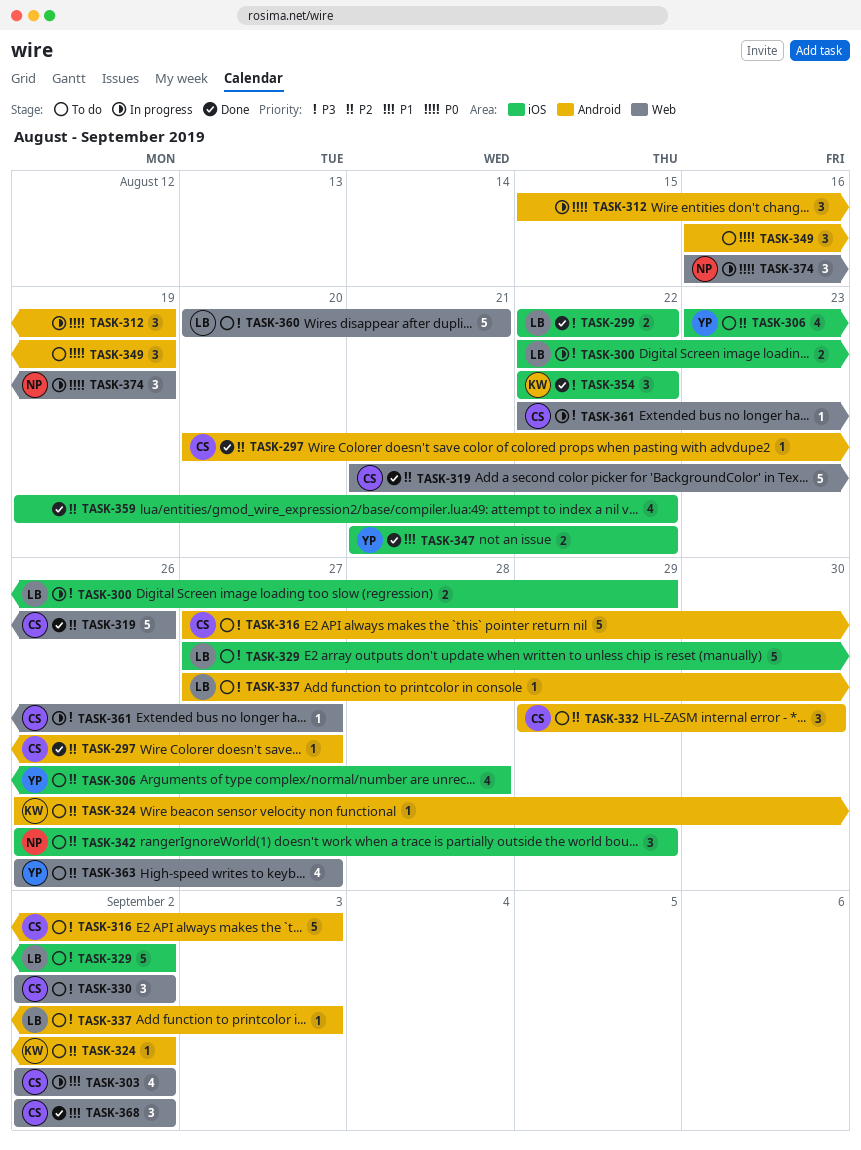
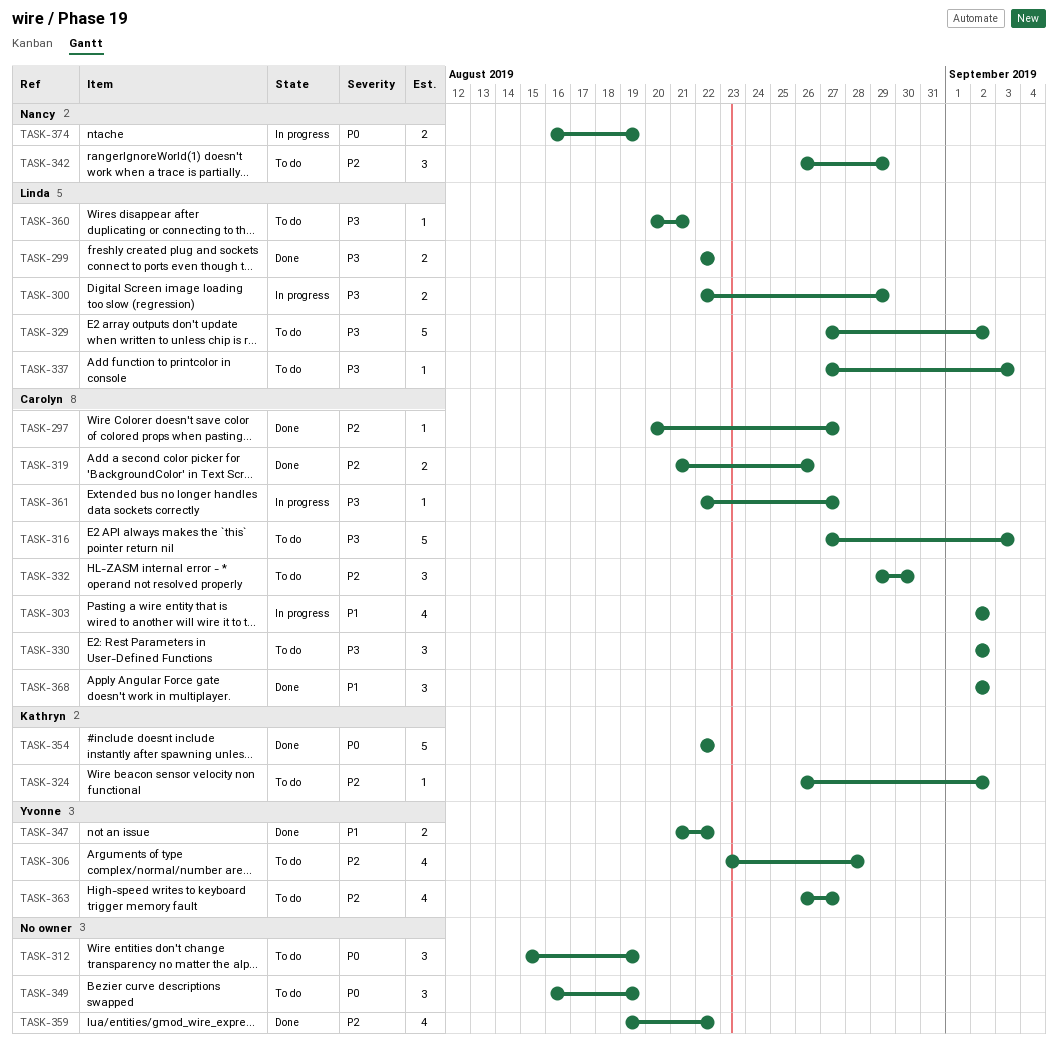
TASK-312, status: In progress -> To do
TASK-319, estimate: 5 -> 2
TASK-354, priority: P3 -> P0
TASK-354, estimate: 3 -> 5
TASK-360, estimate: 5 -> 1
TASK-374, estimate: 3 -> 2

